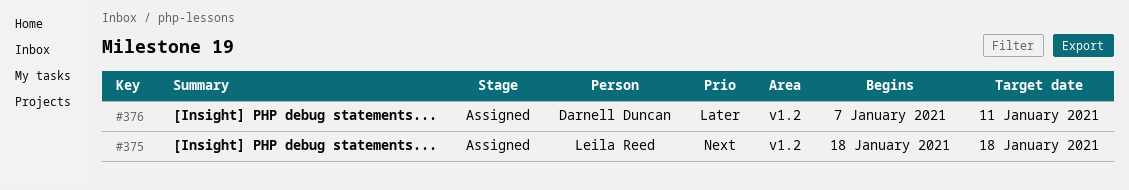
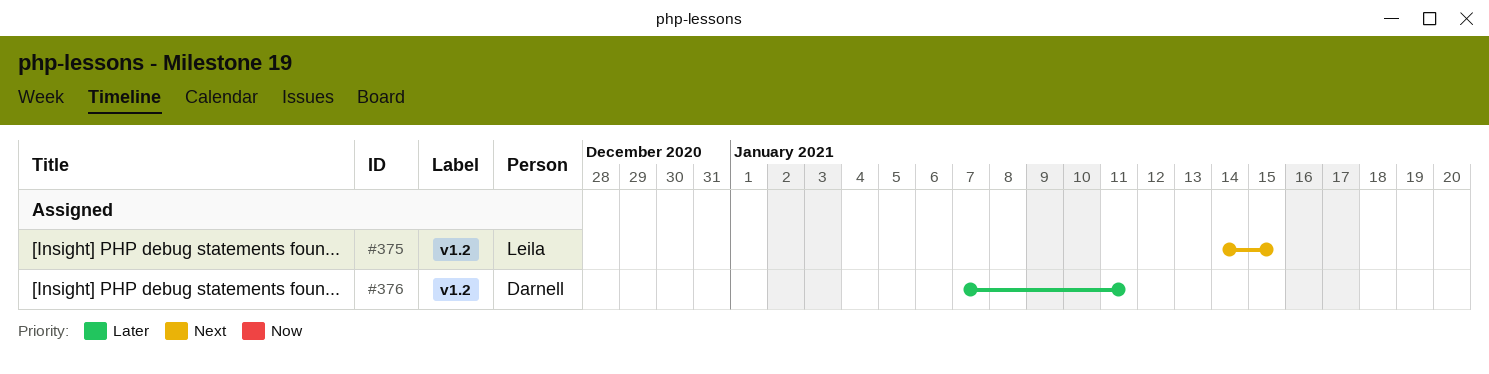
#375, start: Jan 18 -> Jan 14
#375, due: Jan 18 -> Jan 15

